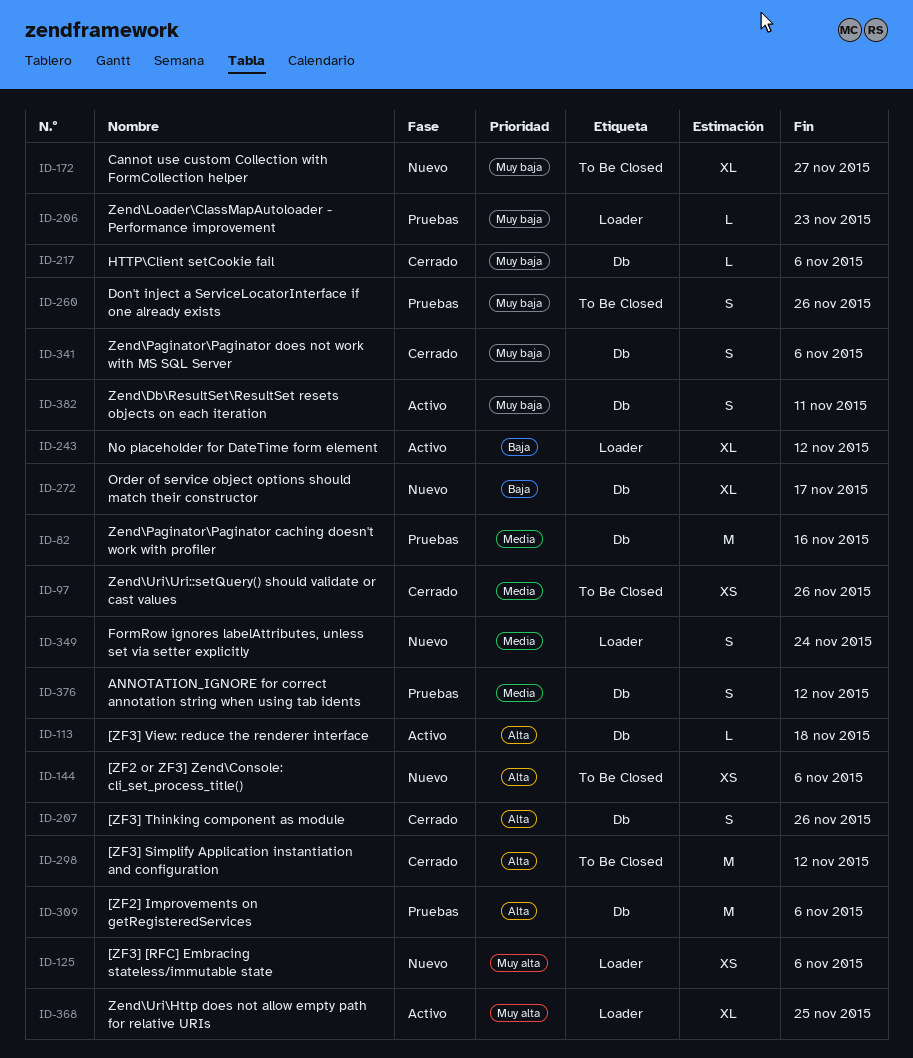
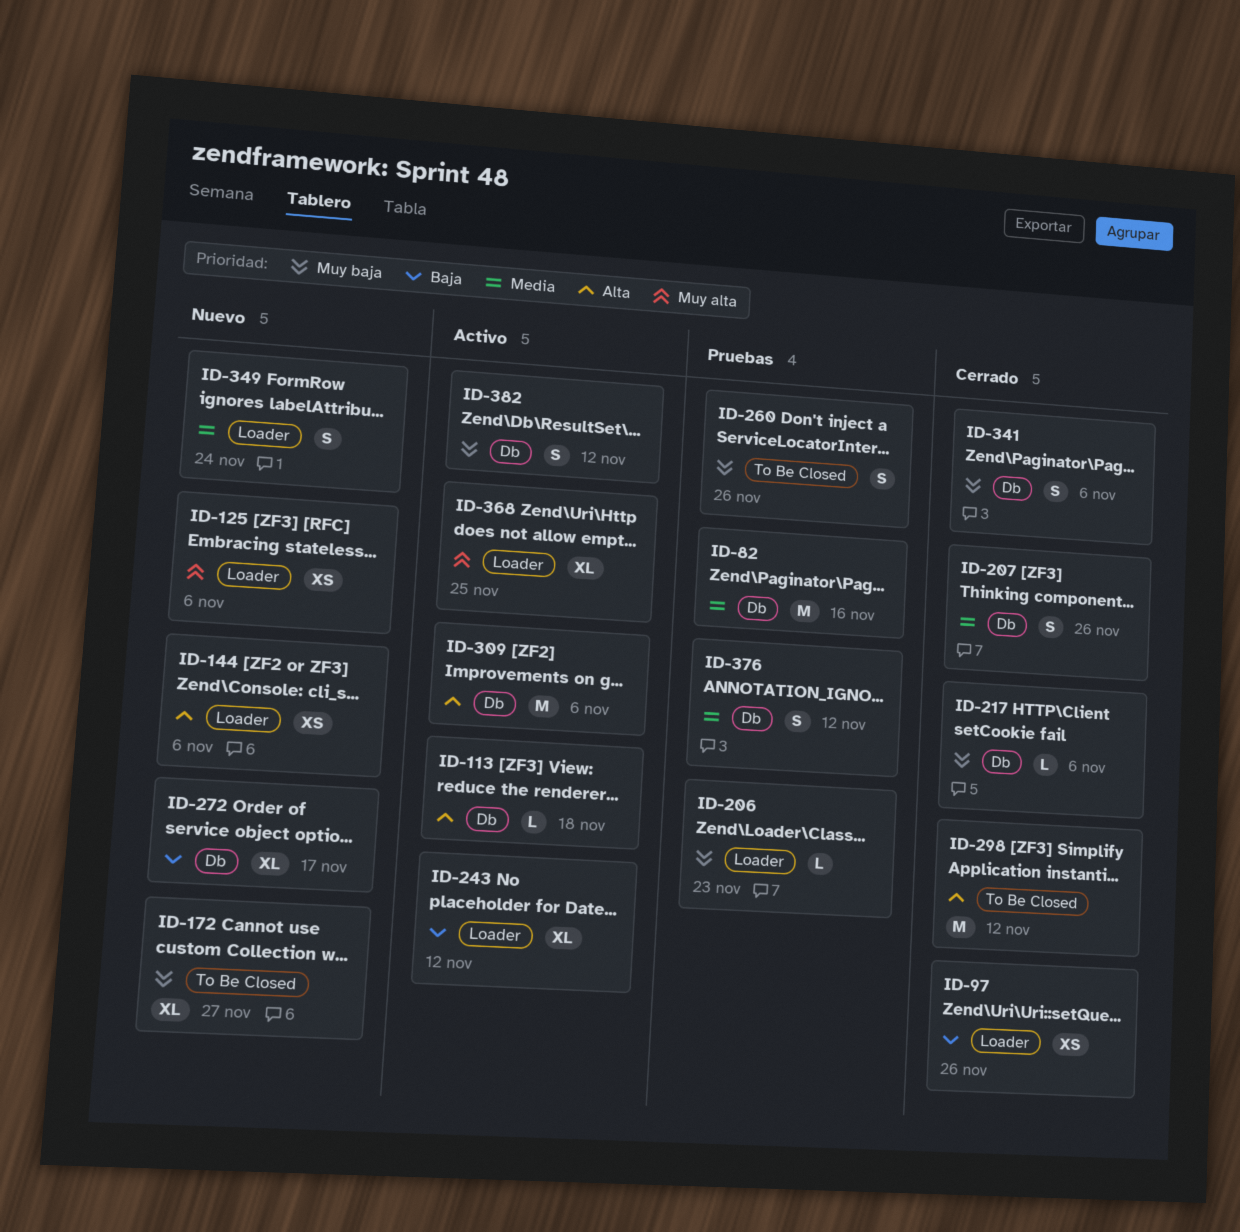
ID-97, priority: Media -> Baja
ID-97, label: To Be Closed -> Loader
ID-144, label: To Be Closed -> Loader
ID-207, priority: Alta -> Media
ID-309, status: Pruebas -> Activo
ID-382, due: Nov 11 -> Nov 12

